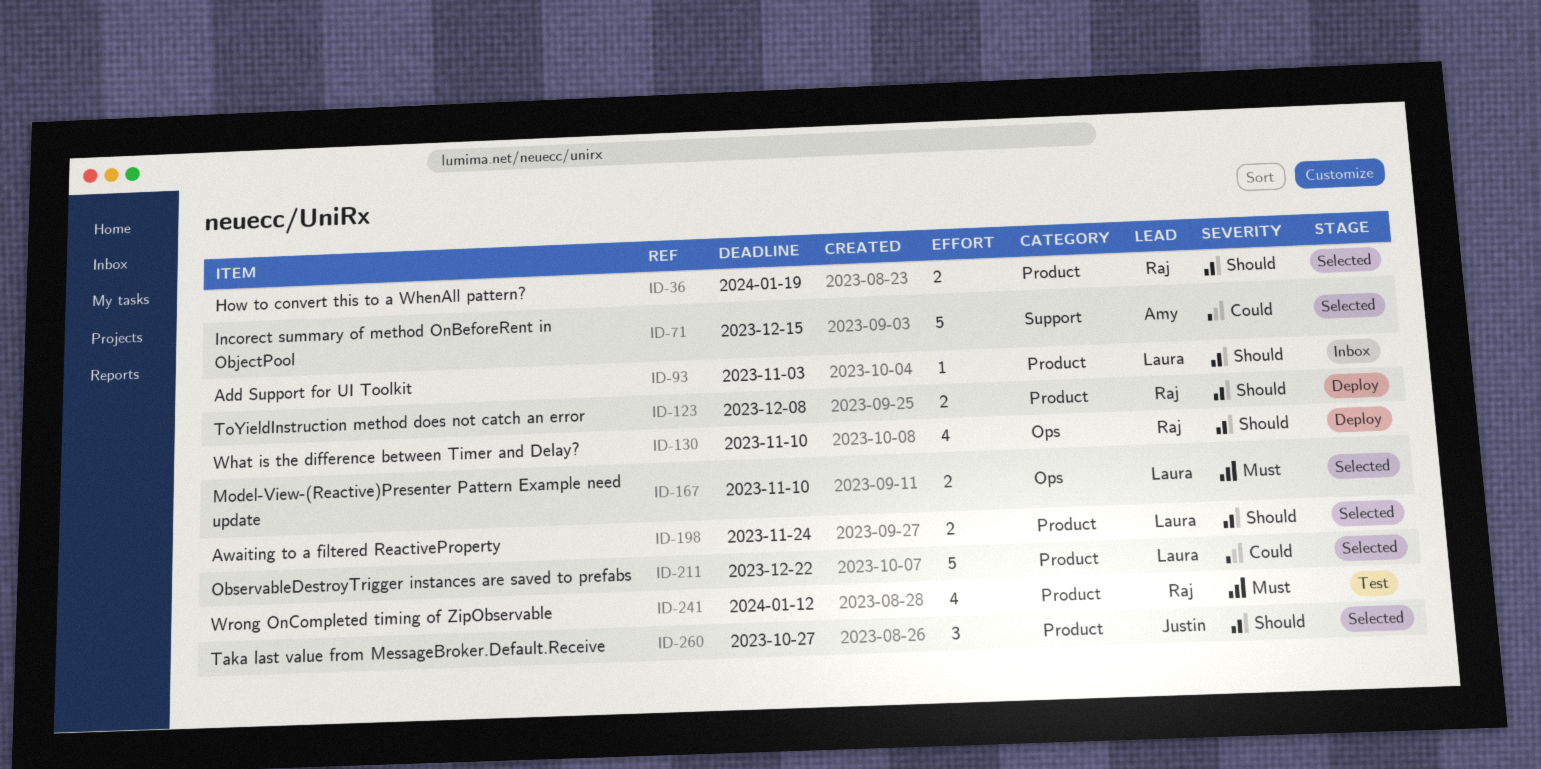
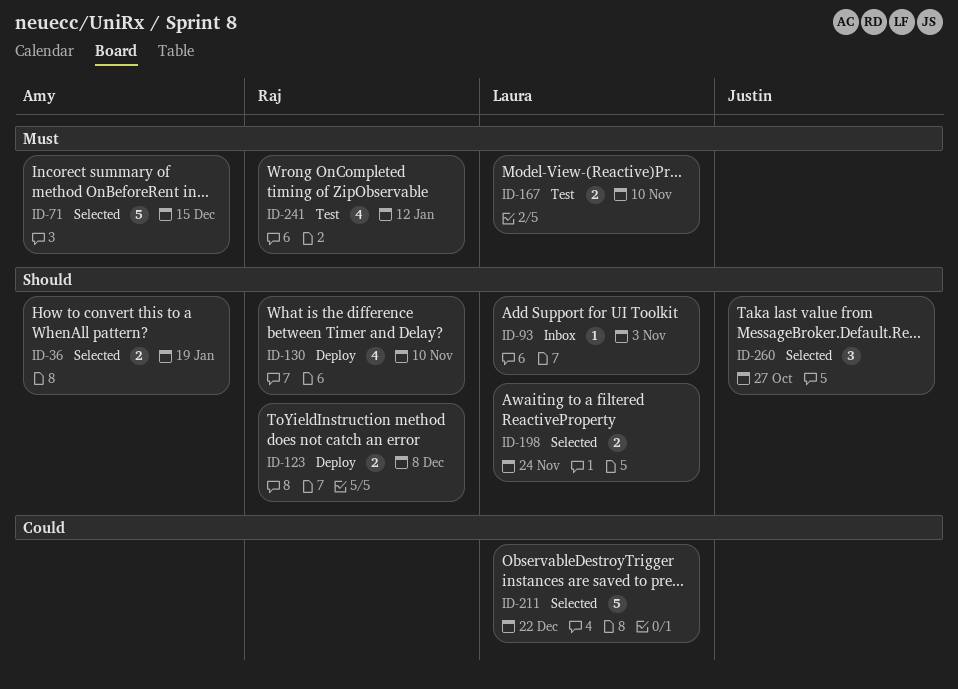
ID-36, owner: Raj -> Amy
ID-71, priority: Could -> Must
ID-167, status: Selected -> Test

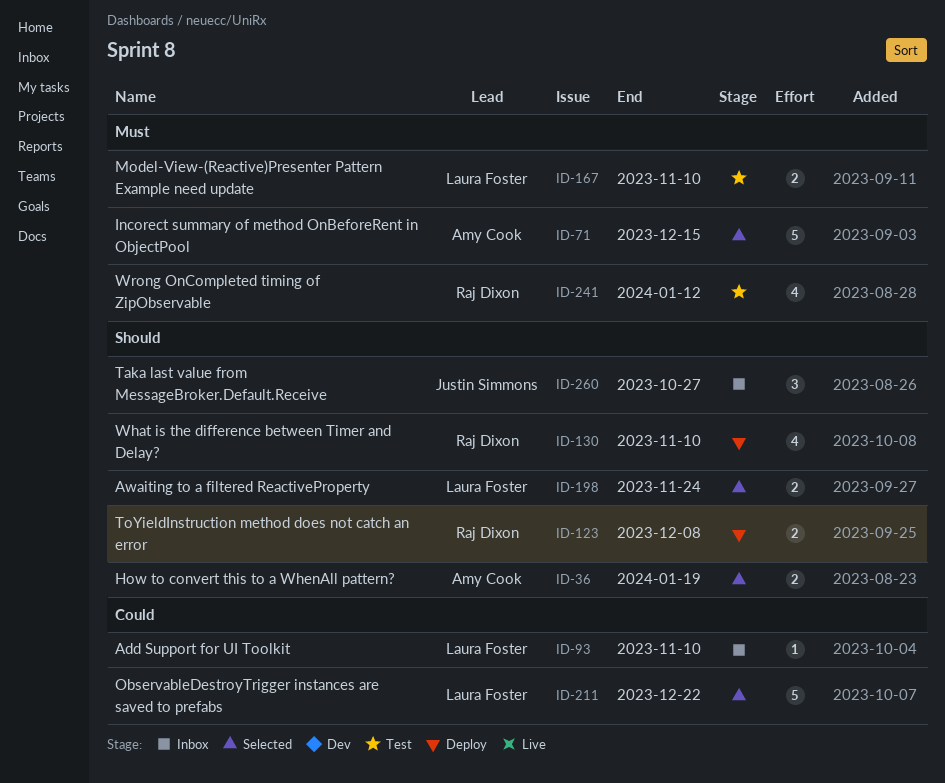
ID-93, priority: Should -> Could
ID-93, due: Nov 3 -> Nov 10
ID-260, status: Selected -> Inbox

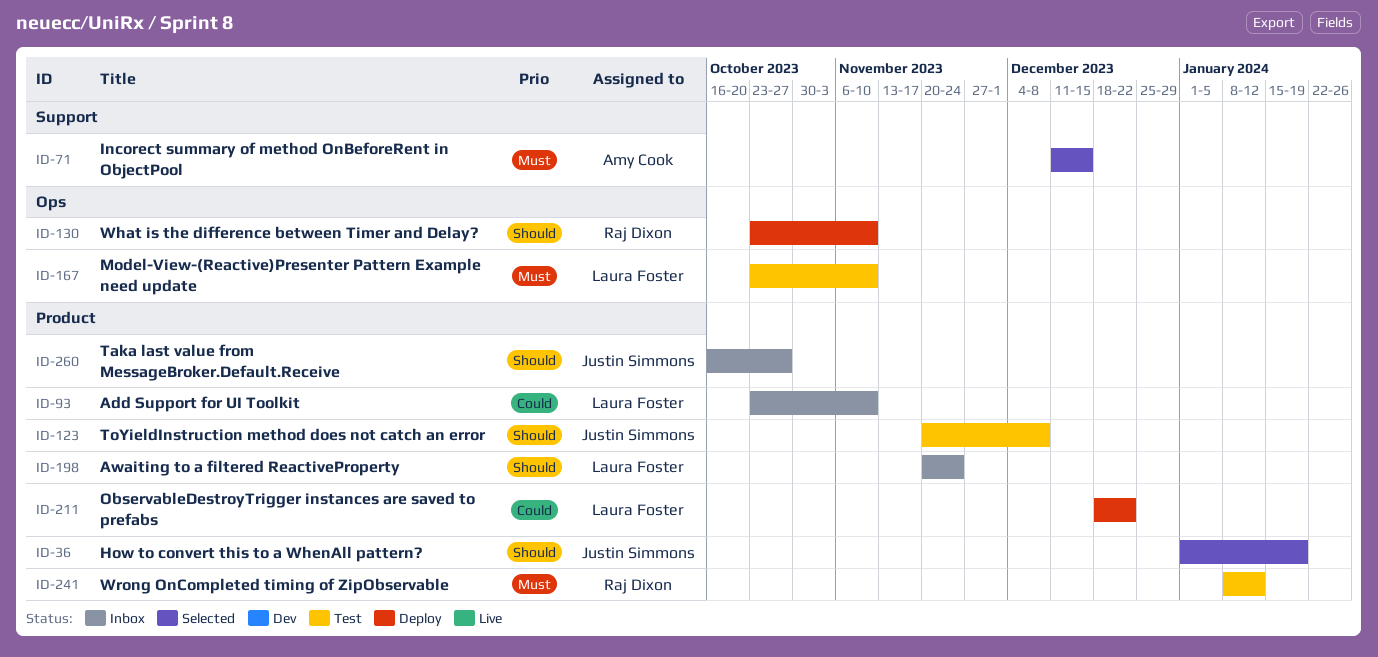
ID-36, owner: Amy Cook -> Justin Simmons
ID-123, status: Deploy -> Test
ID-123, owner: Raj Dixon -> Justin Simmons
ID-198, status: Selected -> Inbox
ID-211, status: Selected -> Deploy

